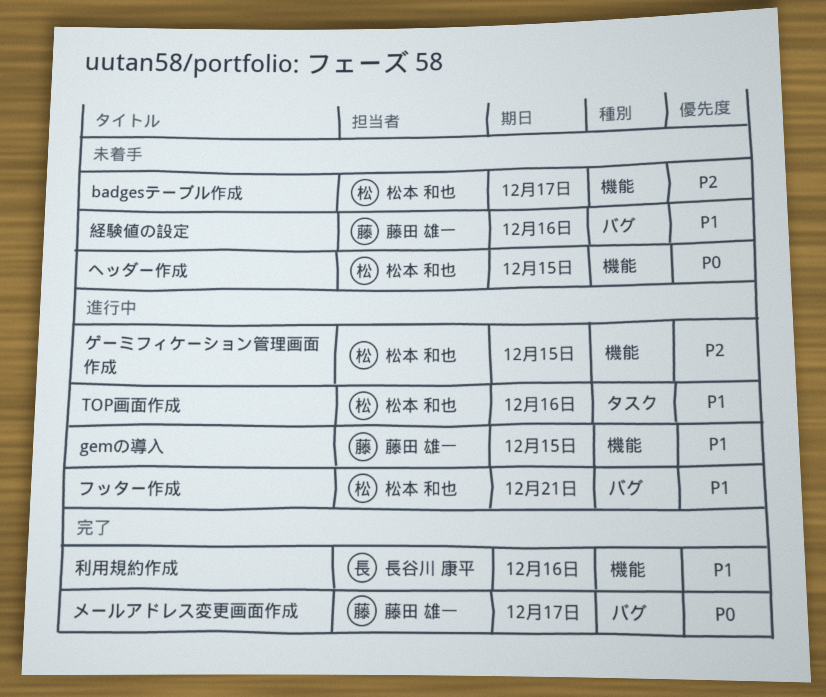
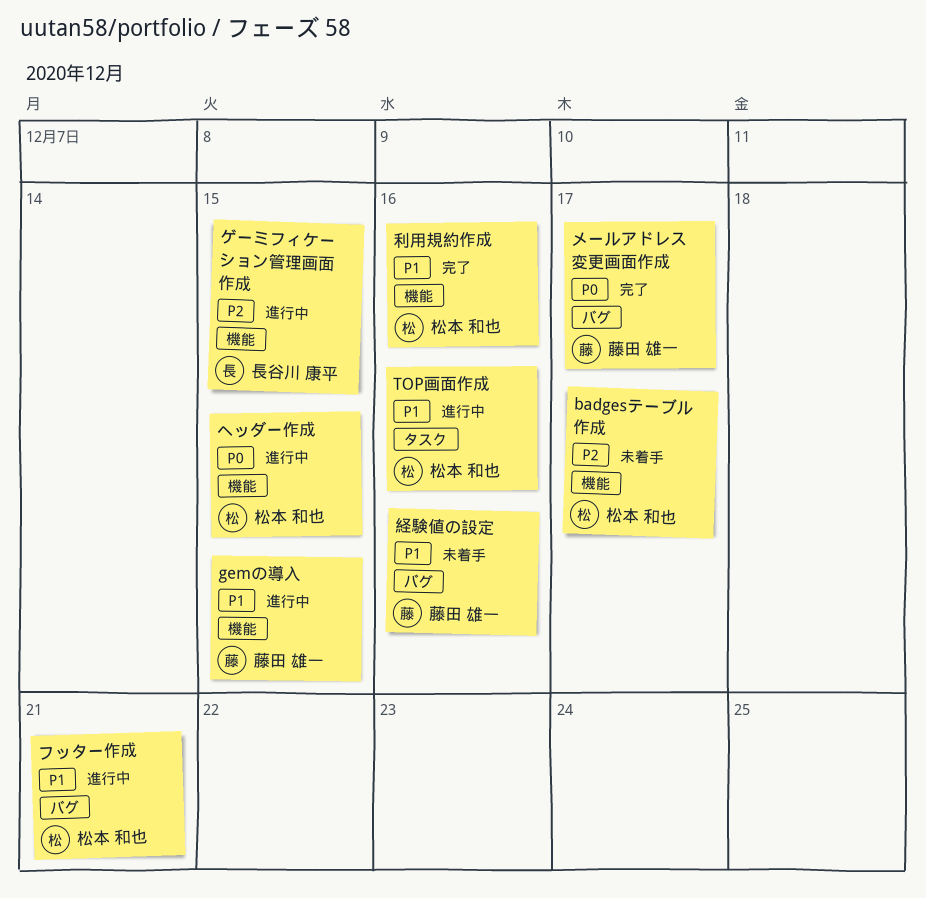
ゲーミフィケーション管理画面作成, owner: 松本 和也 -> 長谷川 康平
ヘッダー作成, status: 未着手 -> 進行中
利用規約作成, owner: 長谷川 康平 -> 松本 和也

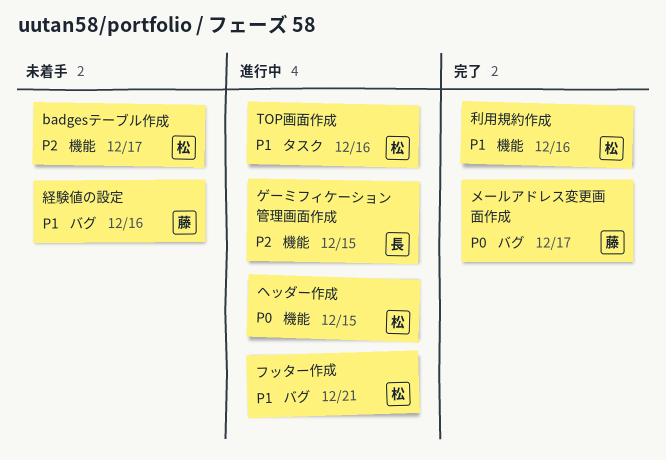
gemの導入: present -> none

